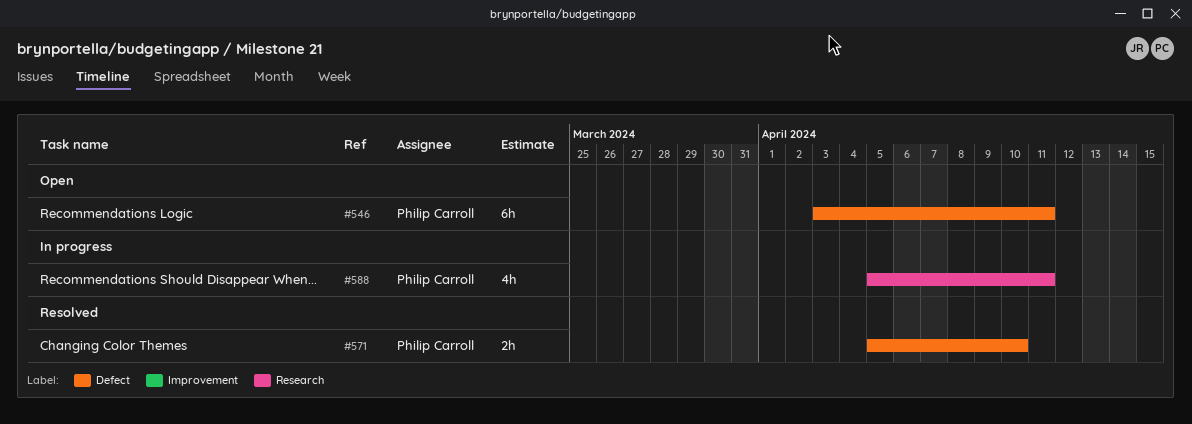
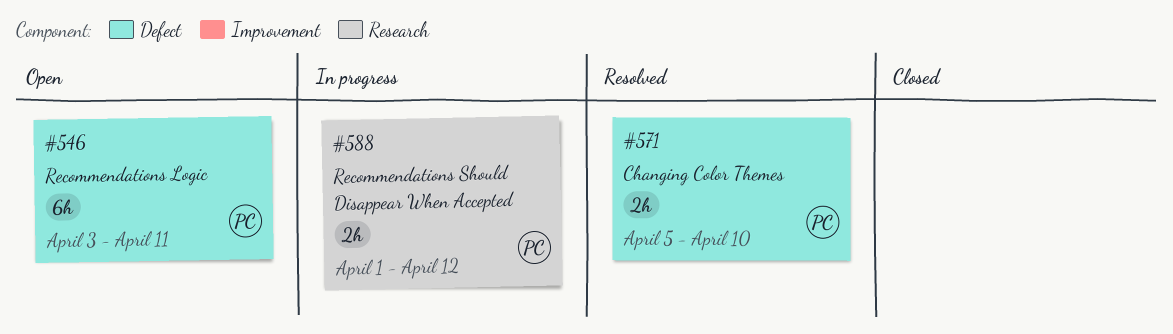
#588, estimate: 4h -> 2h
#588, start: Apr 5 -> Apr 1
#588, due: Apr 11 -> Apr 12

